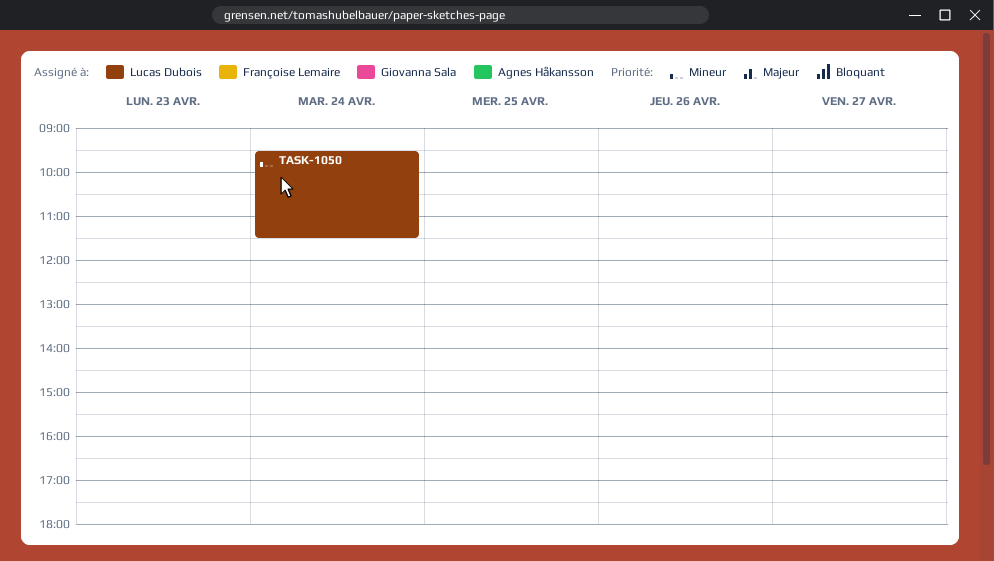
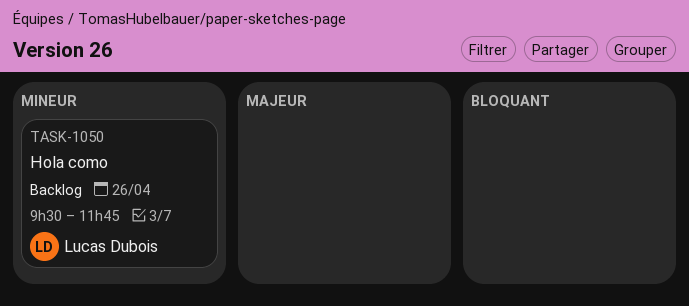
TASK-1050, day: Apr 24 -> Apr 26
TASK-1050, ends: 11:30 -> 11:45

